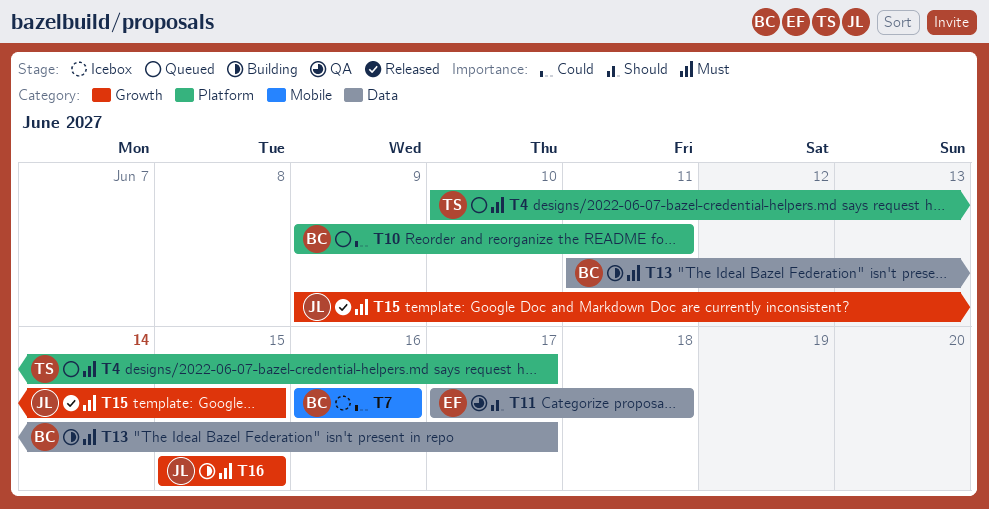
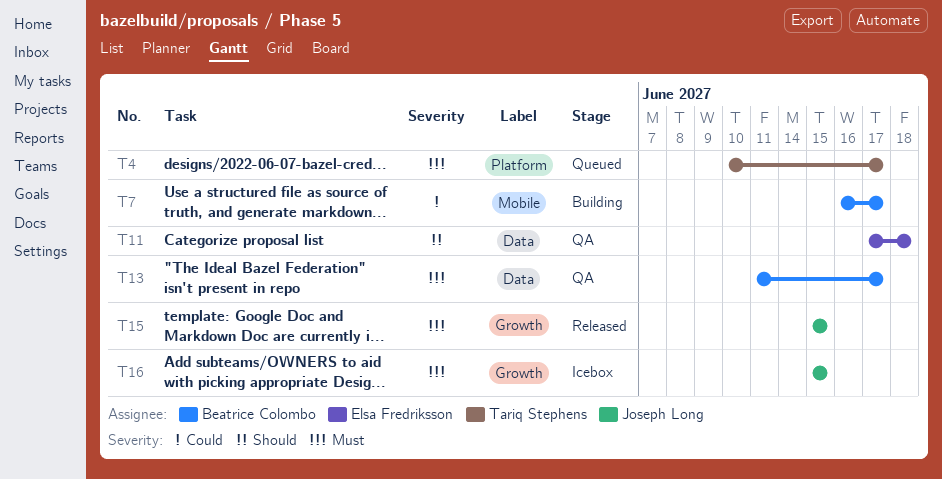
T7, status: Icebox -> Building
T7, due: Jun 16 -> Jun 17
T10: present -> none
T13, status: Building -> QA
T15, start: Jun 9 -> Jun 15
T16, status: Building -> Icebox

